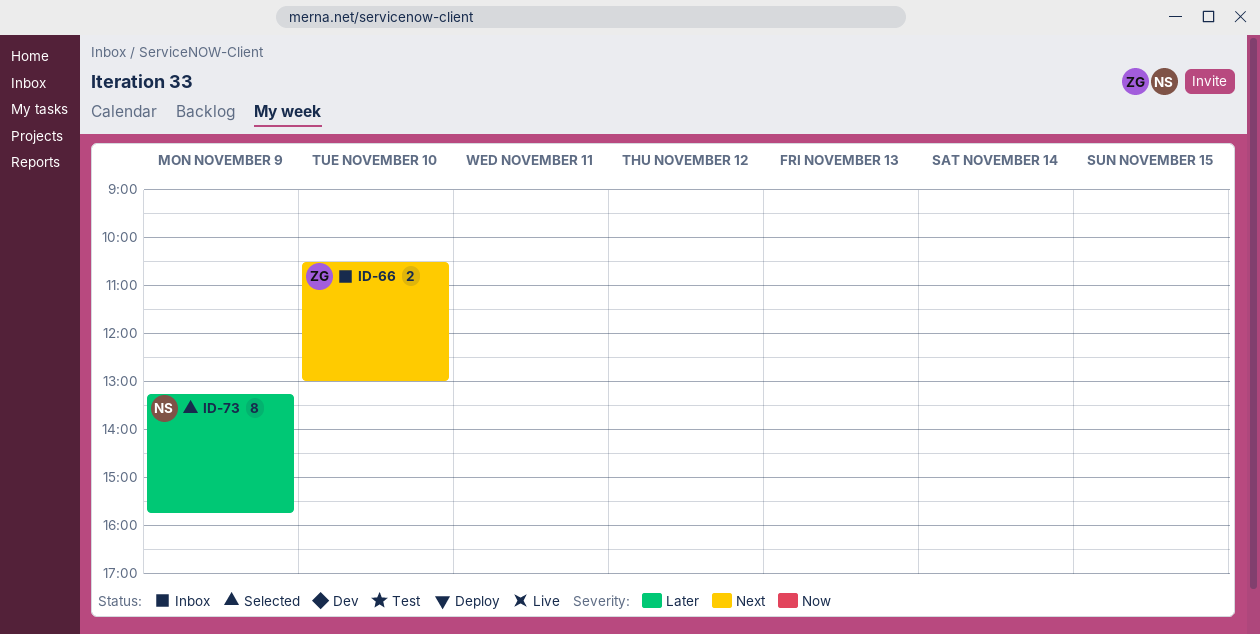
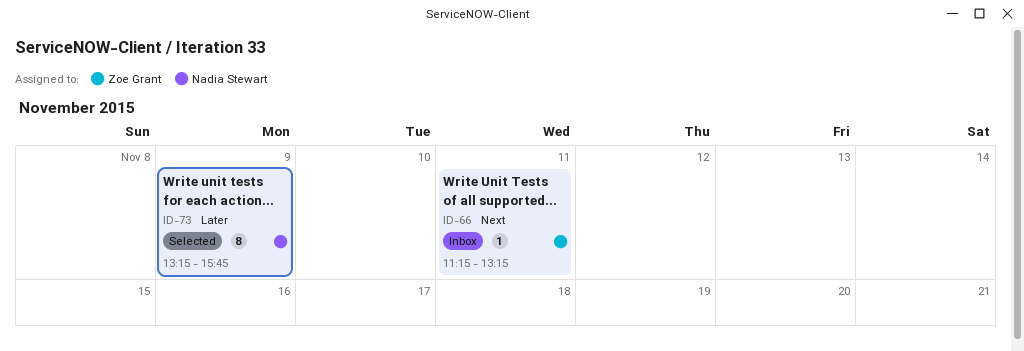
ID-66, estimate: 2 -> 1
ID-66, day: Nov 10 -> Nov 11
ID-66, begins: 10:30 -> 11:15
ID-66, ends: 13:00 -> 13:15

